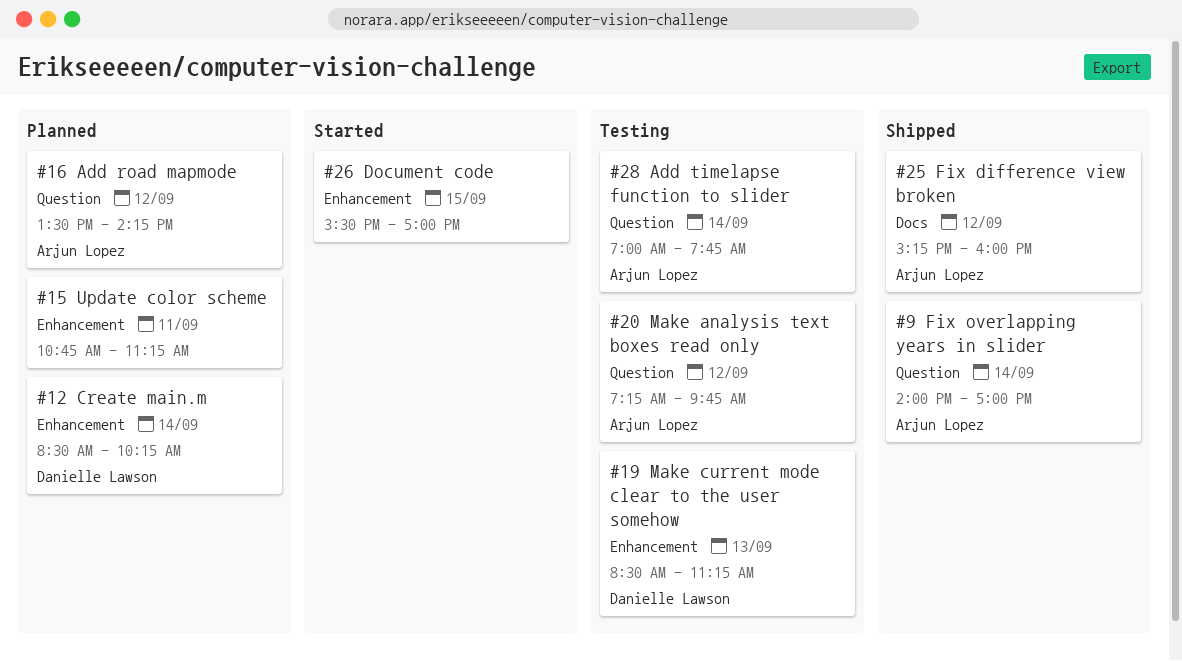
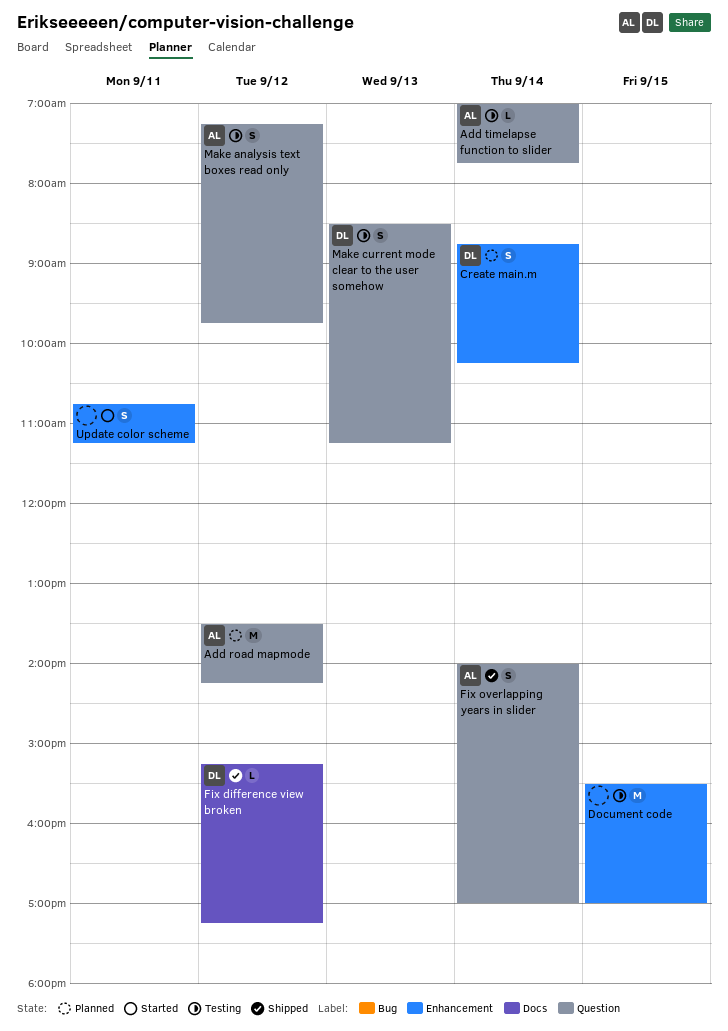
Create main.m, begins: 08:30 -> 08:45
Document code, status: Started -> Testing
Fix difference view broken, owner: Arjun Lopez -> Danielle Lawson
Fix difference view broken, ends: 16:00 -> 17:15
Make current mode clear to the user somehow, label: Enhancement -> Question
Update color scheme, status: Planned -> Started

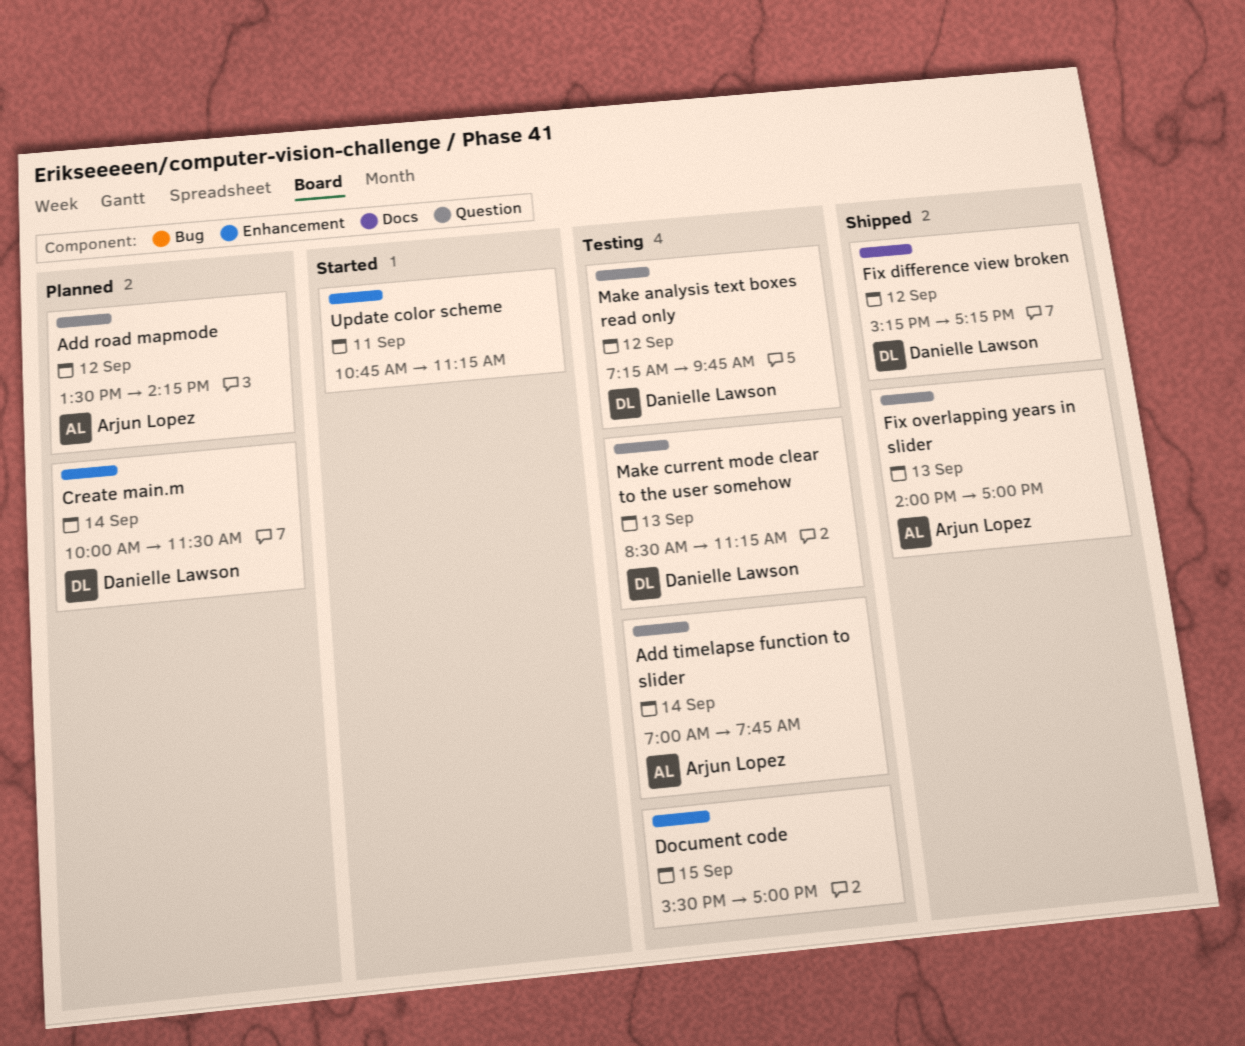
Create main.m, begins: 08:45 -> 10:00
Create main.m, ends: 10:15 -> 11:30
Fix overlapping years in slider, day: Sep 14 -> Sep 13
Make analysis text boxes read only, owner: Arjun Lopez -> Danielle Lawson

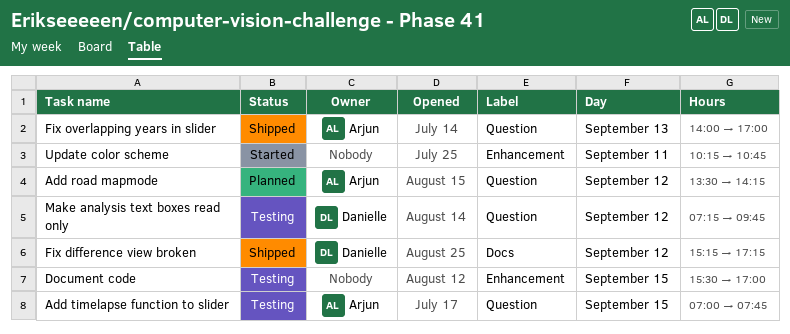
Add timelapse function to slider, day: Sep 14 -> Sep 15
Create main.m: present -> none
Make current mode clear to the user somehow: present -> none
Update color scheme, begins: 10:45 -> 10:15
Update color scheme, ends: 11:15 -> 10:45

